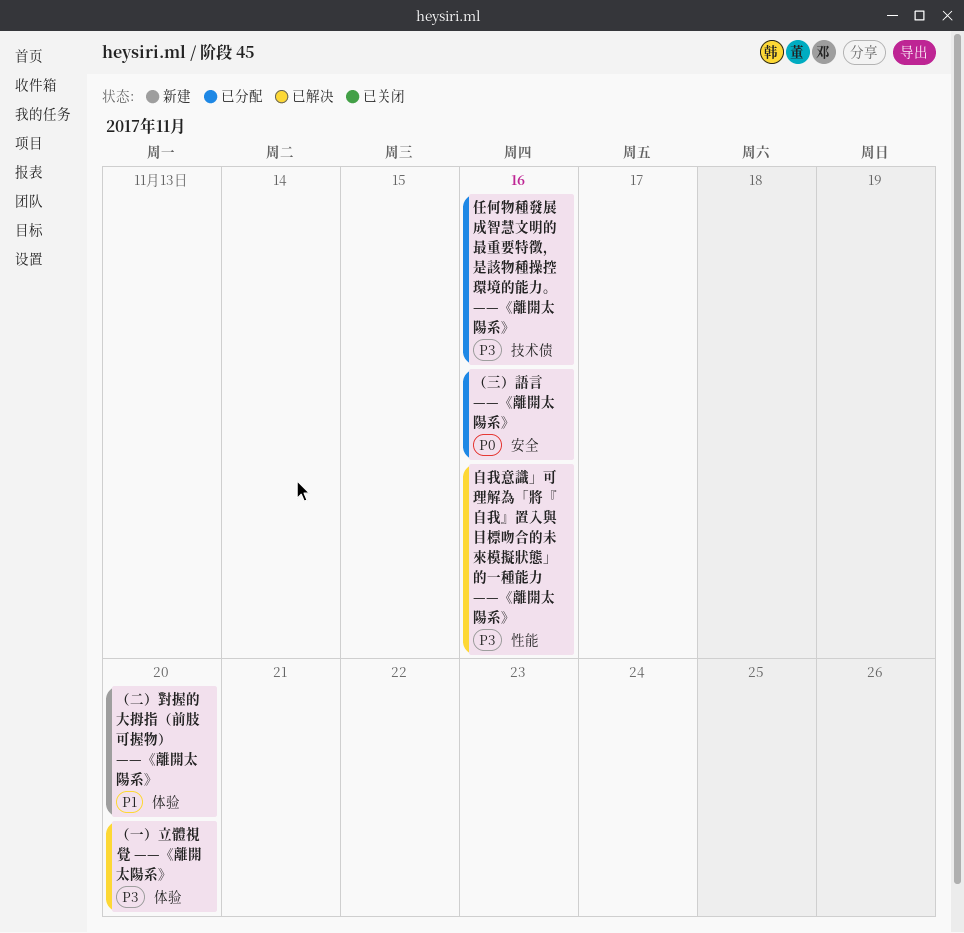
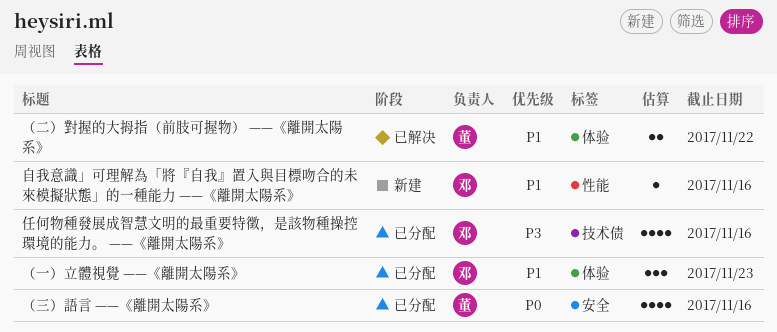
自我意識」可理解為「將『自我』置入與目標吻合的未來模擬狀態」的一種能力 ——《離開太陽系》, status: 已解决 -> 新建
自我意識」可理解為「將『自我』置入與目標吻合的未來模擬狀態」的一種能力 ——《離開太陽系》, priority: P3 -> P1
（一）立體視覺 ——《離開太陽系》, status: 已解决 -> 已分配
（一）立體視覺 ——《離開太陽系》, priority: P3 -> P1
（一）立體視覺 ——《離開太陽系》, due: Nov 20 -> Nov 23
（二）對握的大拇指（前肢可握物） ——《離開太陽系》, status: 新建 -> 已解决
（二）對握的大拇指（前肢可握物） ——《離開太陽系》, due: Nov 20 -> Nov 22

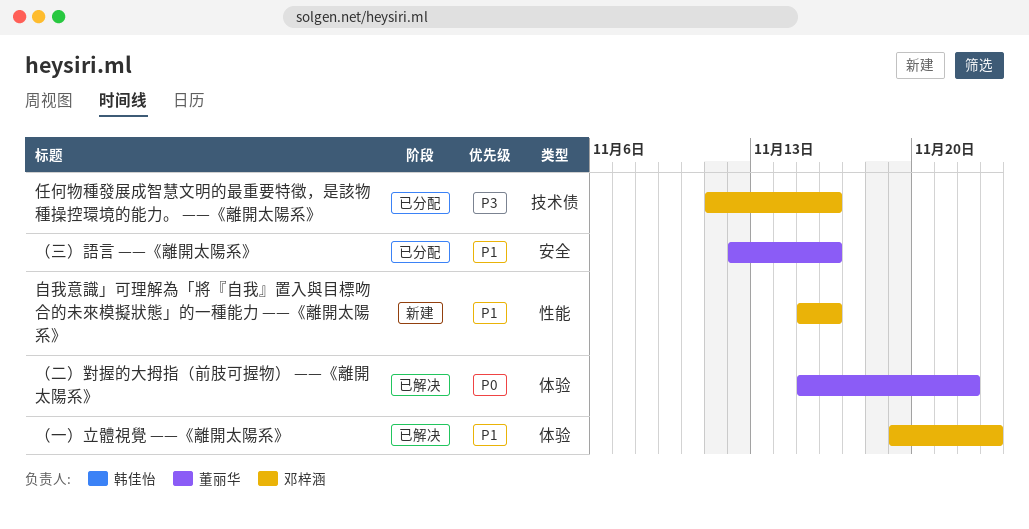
（一）立體視覺 ——《離開太陽系》, status: 已分配 -> 已解决
（三）語言 ——《離開太陽系》, priority: P0 -> P1
（二）對握的大拇指（前肢可握物） ——《離開太陽系》, priority: P1 -> P0

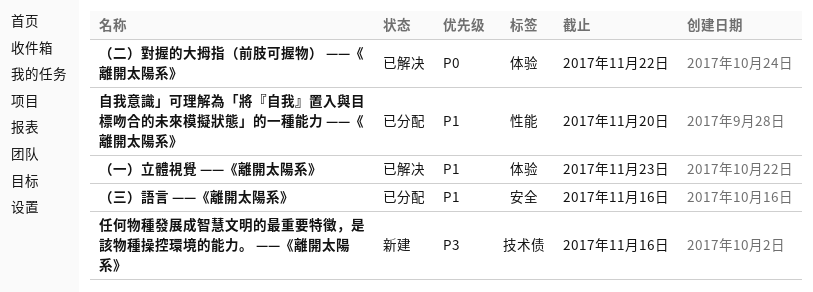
任何物種發展成智慧文明的最重要特徵，是該物種操控環境的能力。 ——《離開太陽系》, status: 已分配 -> 新建
自我意識」可理解為「將『自我』置入與目標吻合的未來模擬狀態」的一種能力 ——《離開太陽系》, status: 新建 -> 已分配
自我意識」可理解為「將『自我』置入與目標吻合的未來模擬狀態」的一種能力 ——《離開太陽系》, due: Nov 16 -> Nov 20

